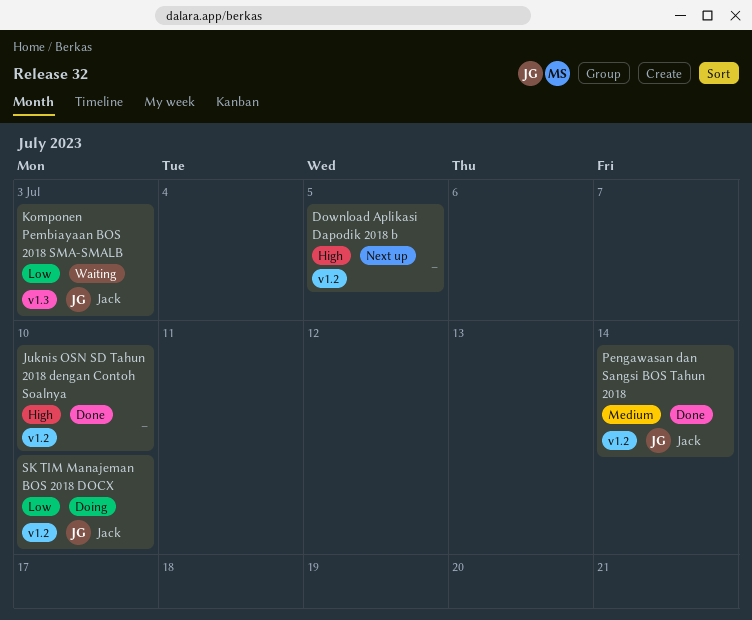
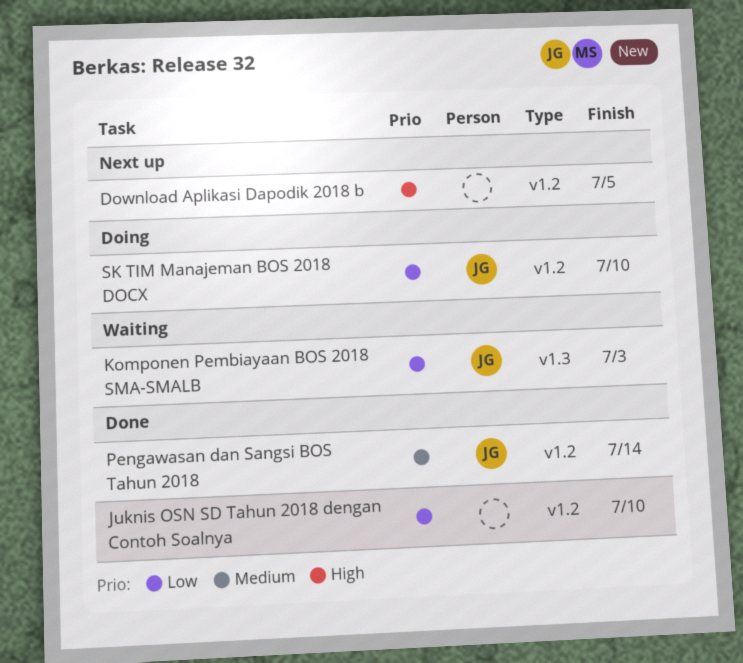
Juknis OSN SD Tahun 2018 dengan Contoh Soalnya, priority: High -> Low

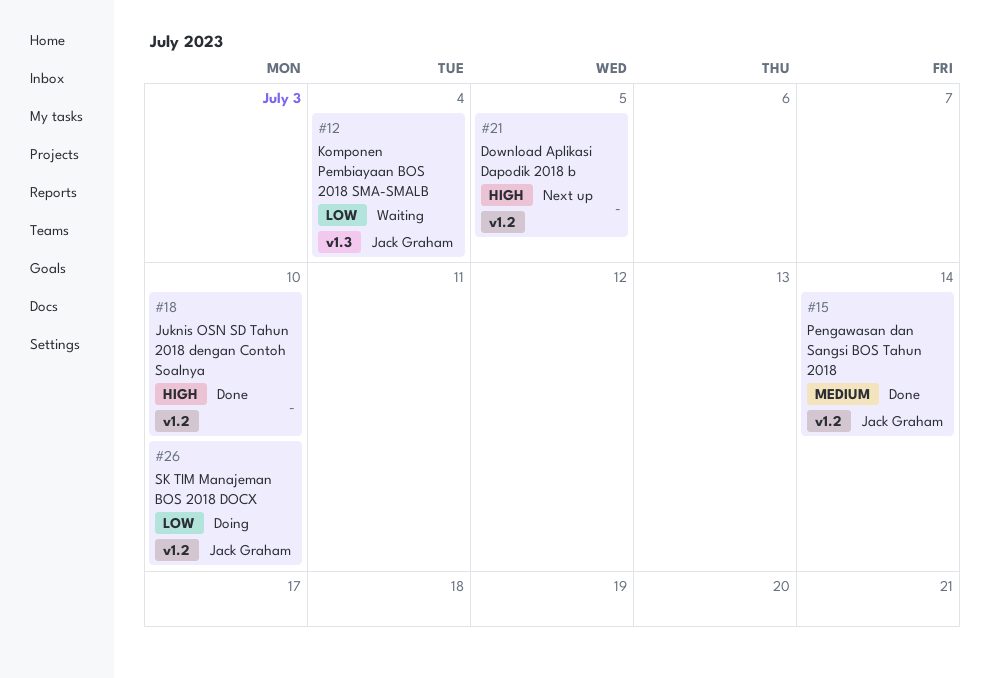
Juknis OSN SD Tahun 2018 dengan Contoh Soalnya, priority: Low -> High
Komponen Pembiayaan BOS 2018 SMA-SMALB, due: Jul 3 -> Jul 4

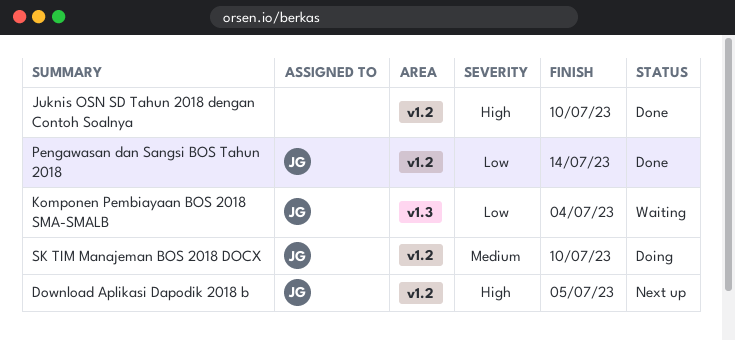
Download Aplikasi Dapodik 2018 b, owner: none -> Jack Graham
Pengawasan dan Sangsi BOS Tahun 2018, priority: Medium -> Low
SK TIM Manajeman BOS 2018 DOCX, priority: Low -> Medium

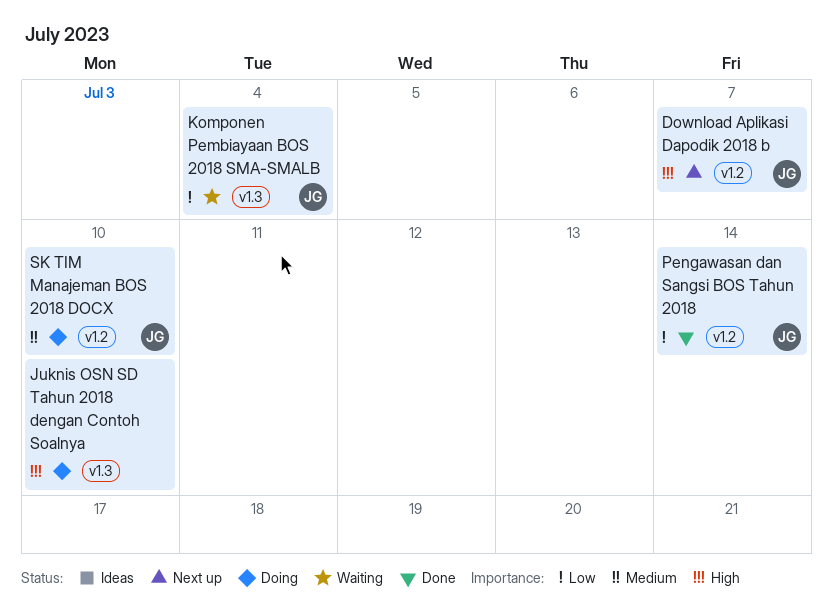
Download Aplikasi Dapodik 2018 b, due: Jul 5 -> Jul 7
Juknis OSN SD Tahun 2018 dengan Contoh Soalnya, status: Done -> Doing
Juknis OSN SD Tahun 2018 dengan Contoh Soalnya, label: v1.2 -> v1.3

